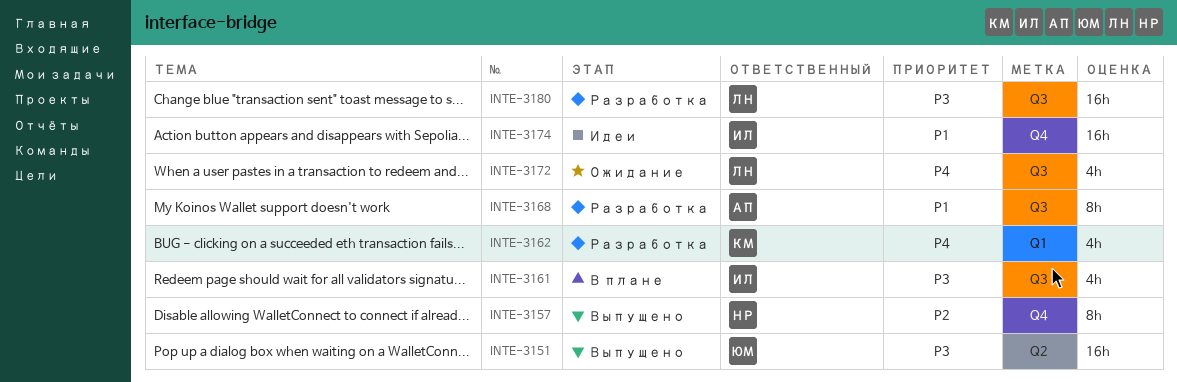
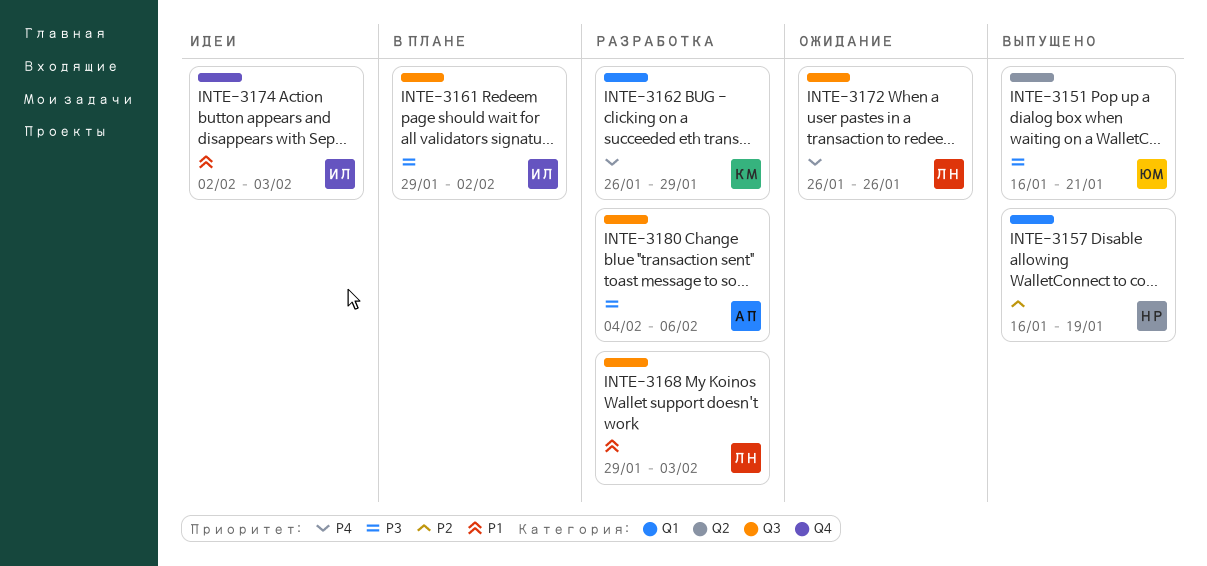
INTE-3157, label: Q4 -> Q1
INTE-3168, owner: АП -> ЛН
INTE-3180, owner: ЛН -> АП

